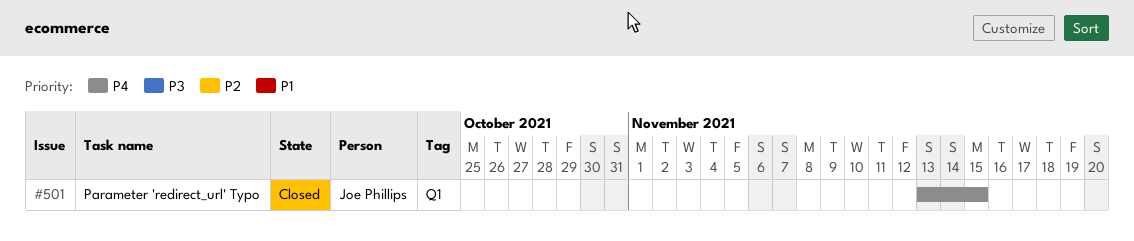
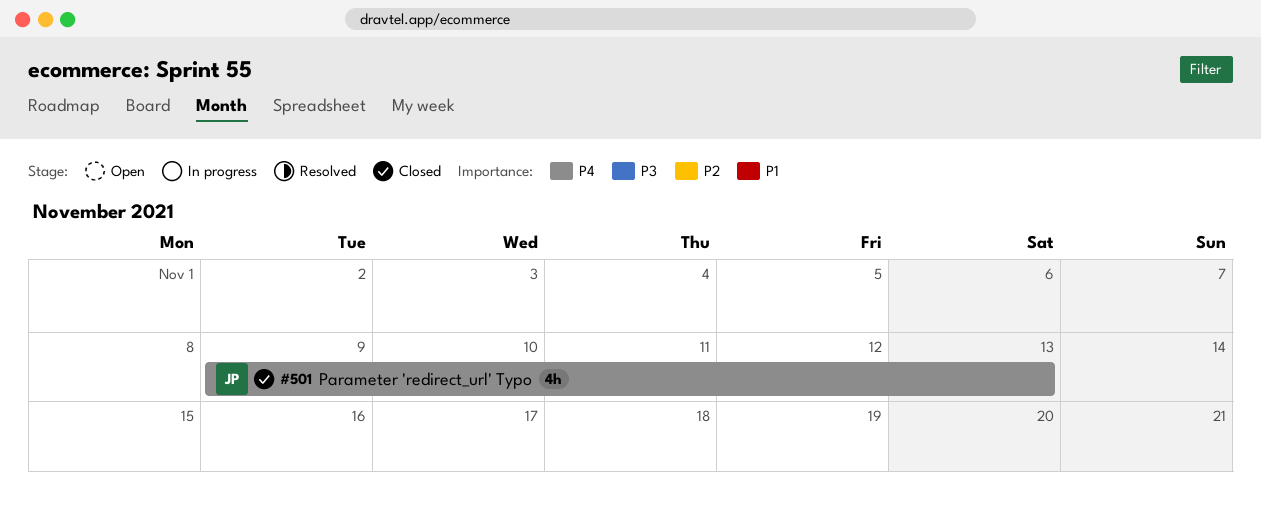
#501, start: Nov 13 -> Nov 9
#501, due: Nov 15 -> Nov 13

